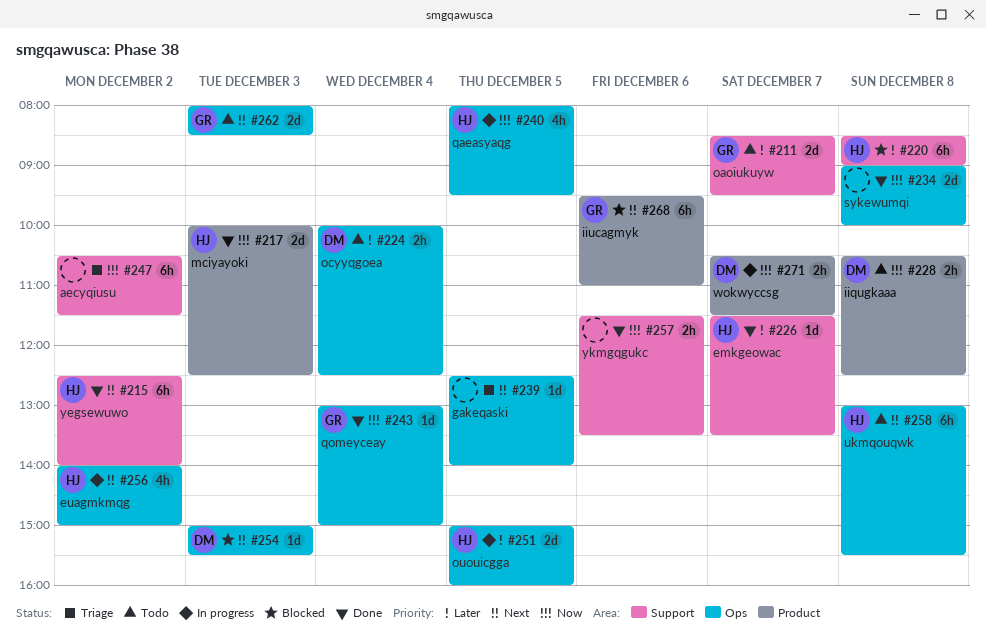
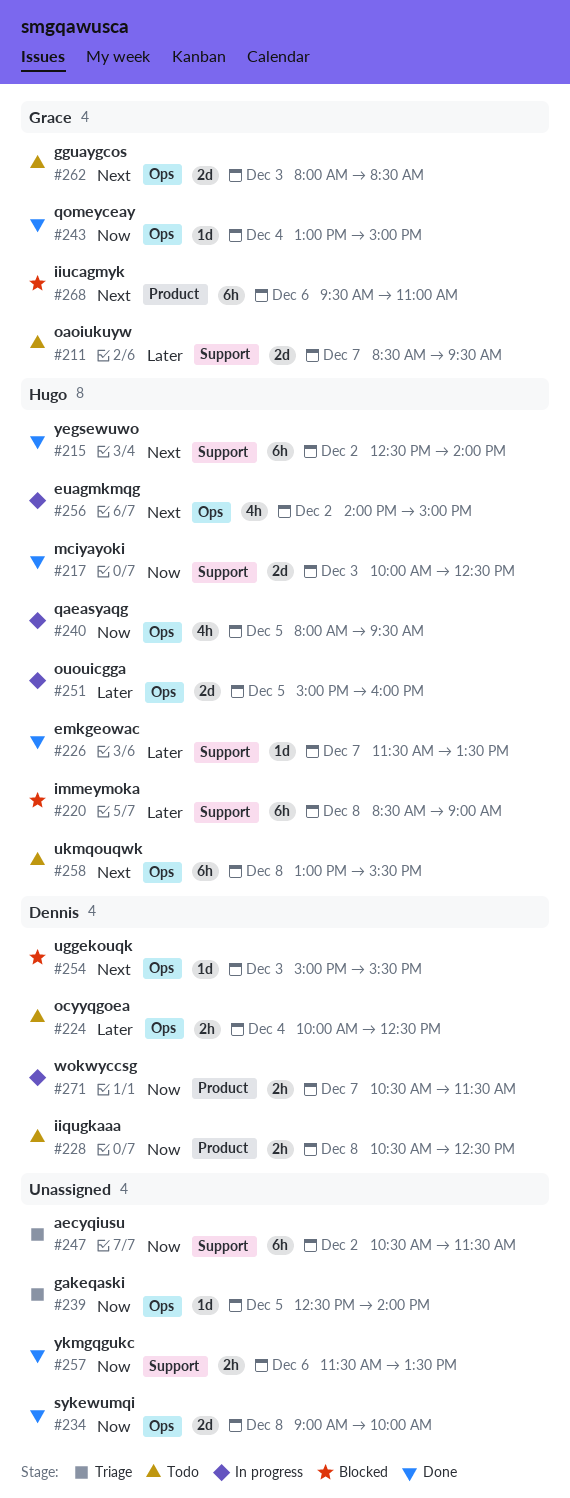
#217, label: Product -> Support
#239, priority: Next -> Now

